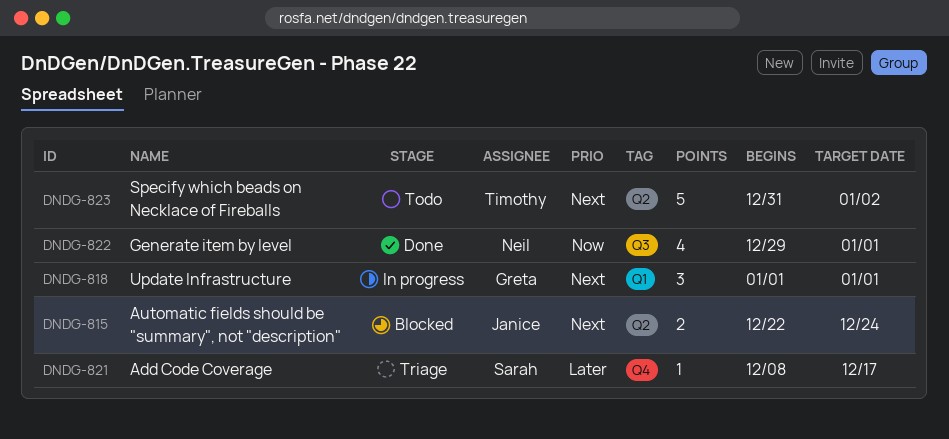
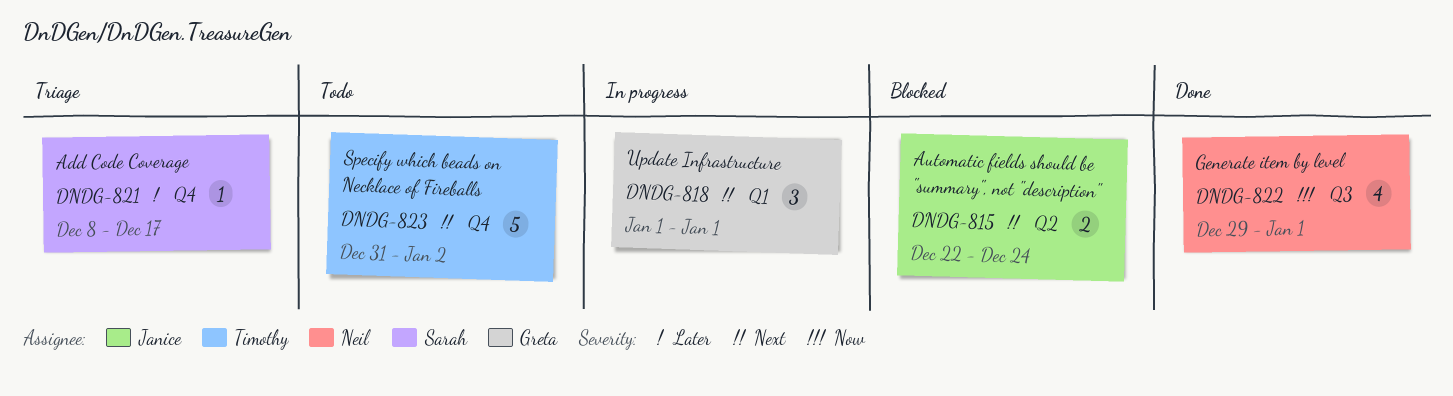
DNDG-823, label: Q2 -> Q4

